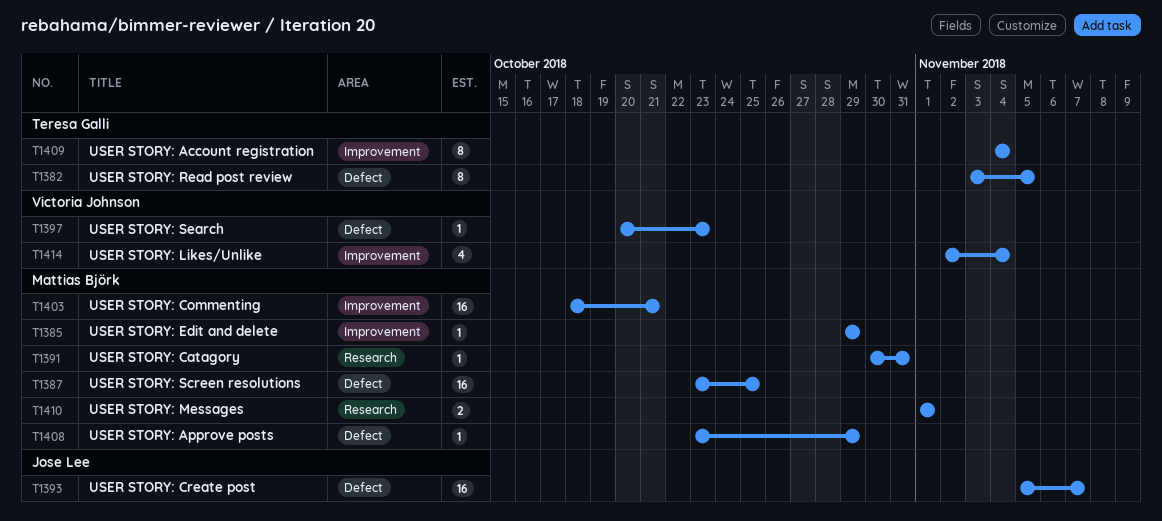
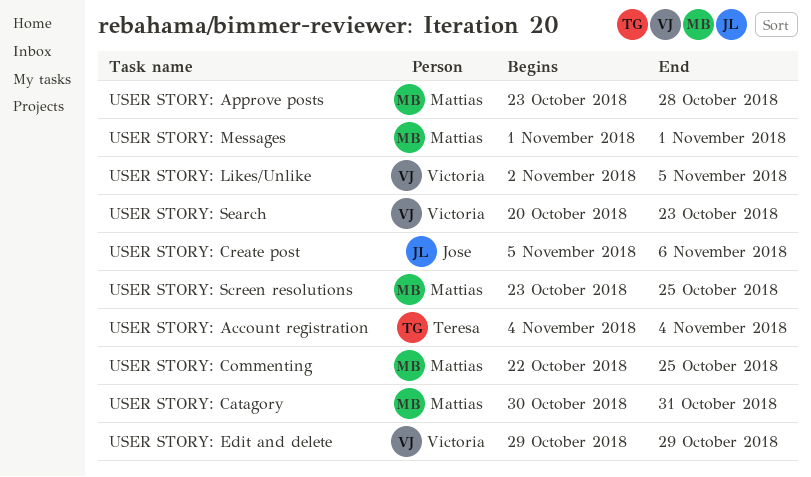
USER STORY: Approve posts, due: Oct 29 -> Oct 28
USER STORY: Commenting, start: Oct 18 -> Oct 22
USER STORY: Commenting, due: Oct 21 -> Oct 25
USER STORY: Create post, due: Nov 7 -> Nov 6
USER STORY: Edit and delete, owner: Mattias Björk -> Victoria Johnson
USER STORY: Likes/Unlike, due: Nov 4 -> Nov 5
USER STORY: Read post review: present -> none

